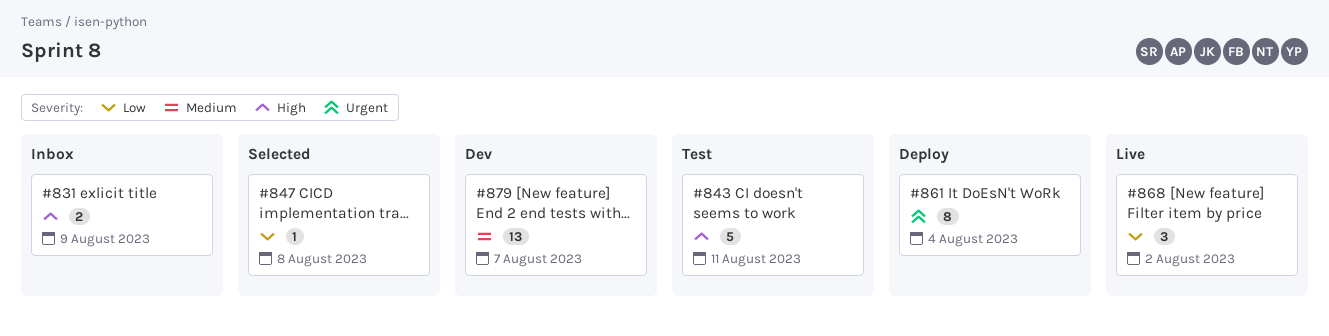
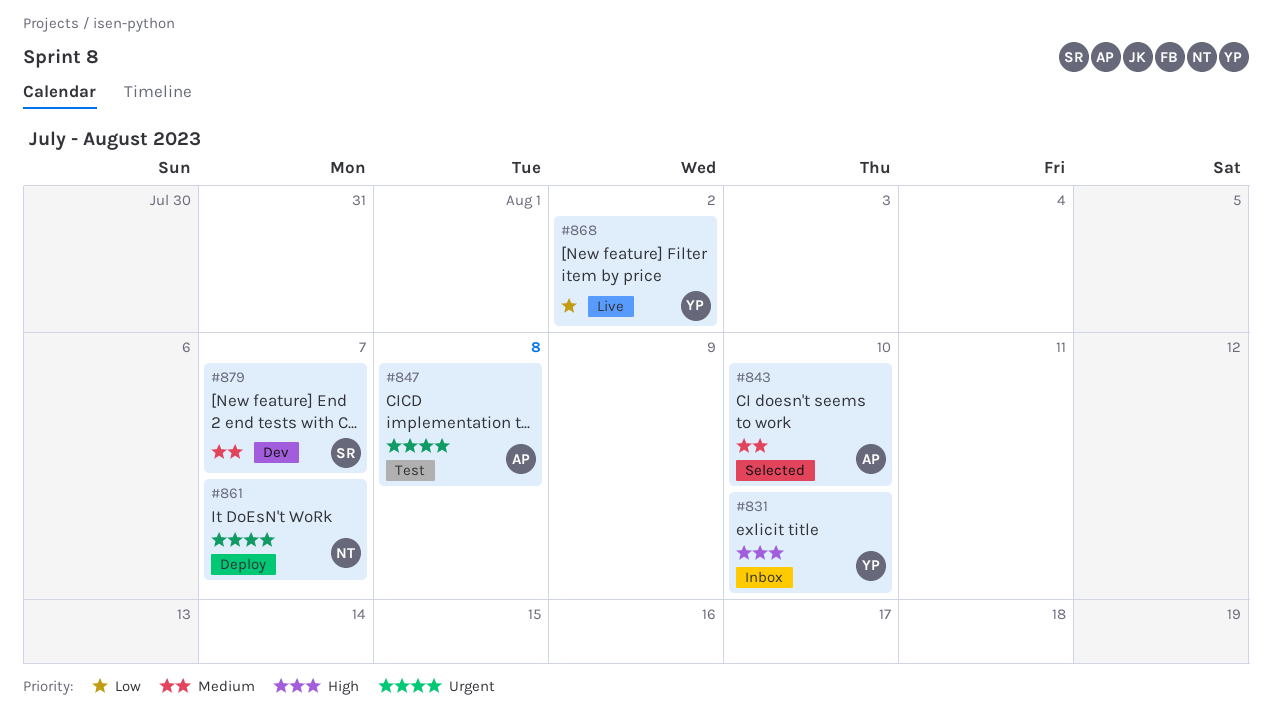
#831, due: Aug 9 -> Aug 10
#843, status: Test -> Selected
#843, priority: High -> Medium
#843, due: Aug 11 -> Aug 10
#847, status: Selected -> Test
#847, priority: Low -> Urgent
#861, due: Aug 4 -> Aug 7

